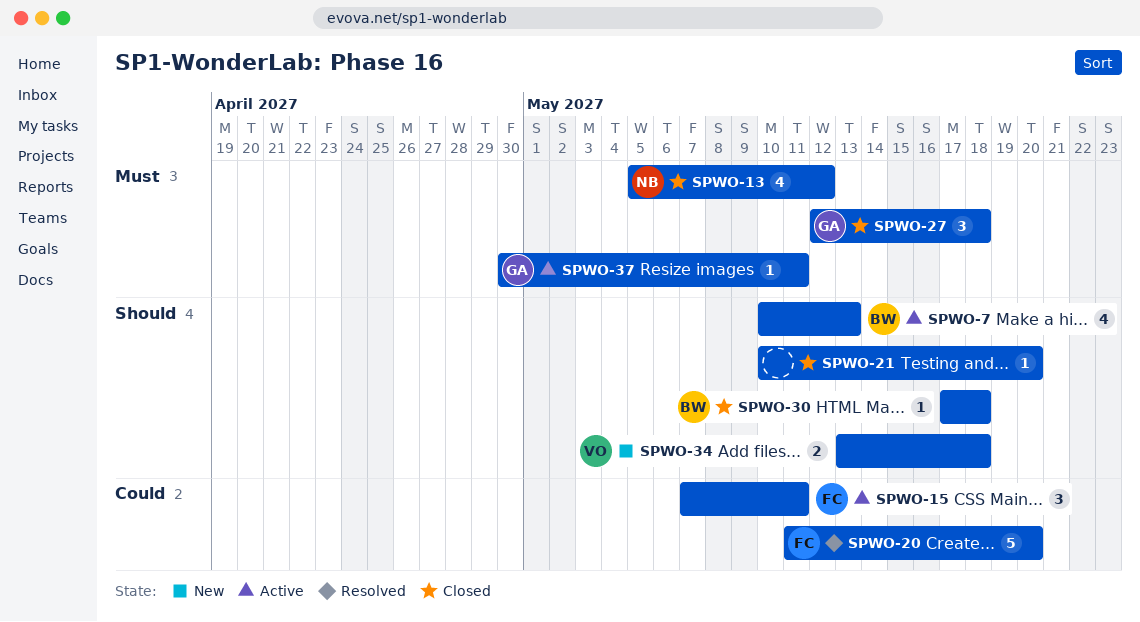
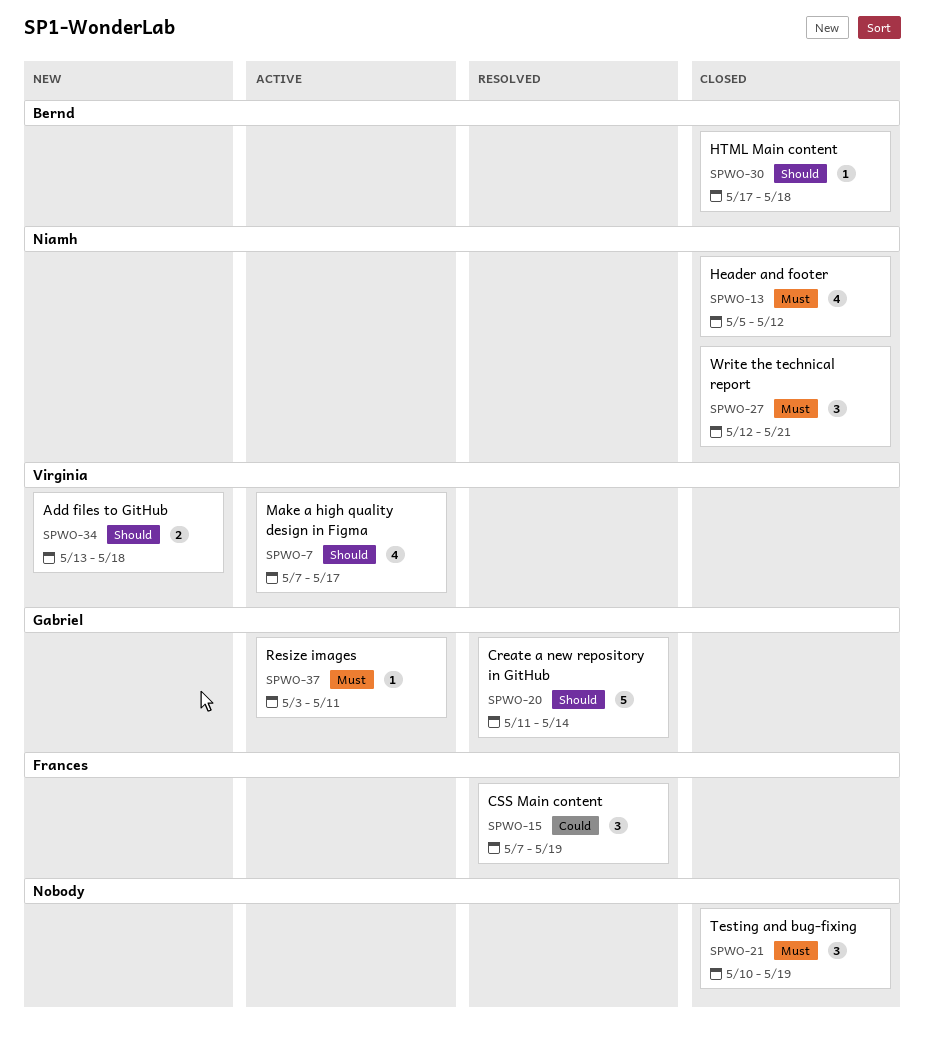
SPWO-7, owner: Bernd -> Virginia
SPWO-7, start: May 10 -> May 7
SPWO-7, due: May 13 -> May 17
SPWO-15, status: Active -> Resolved
SPWO-15, due: May 11 -> May 19
SPWO-20, owner: Frances -> Gabriel
SPWO-20, priority: Could -> Should
SPWO-20, due: May 20 -> May 14
SPWO-21, priority: Should -> Must
SPWO-21, estimate: 1 -> 3
SPWO-21, due: May 20 -> May 19
SPWO-27, owner: Gabriel -> Niamh
SPWO-27, due: May 18 -> May 21
SPWO-37, start: Apr 30 -> May 3

